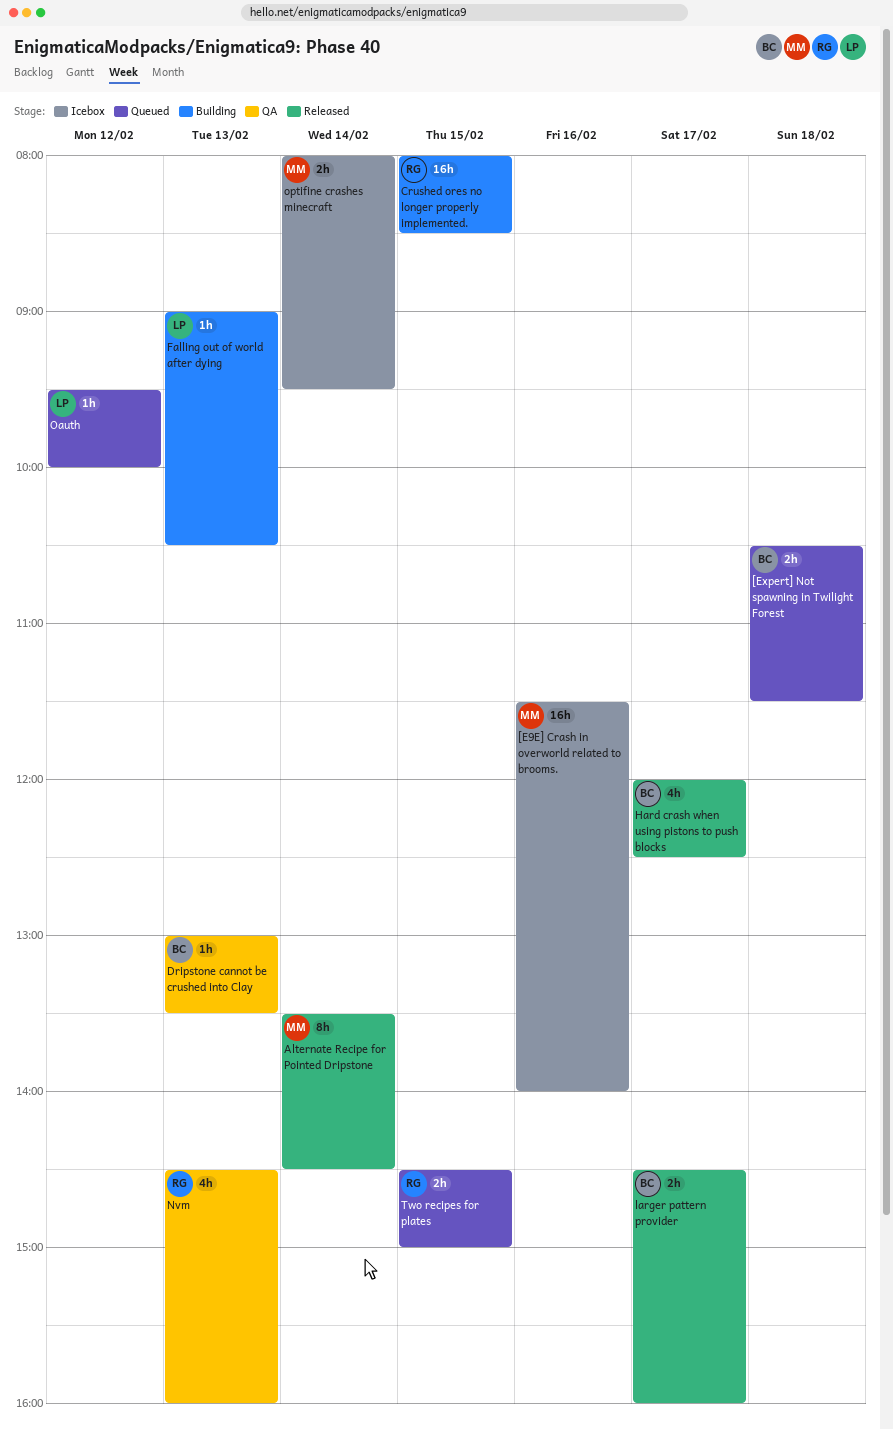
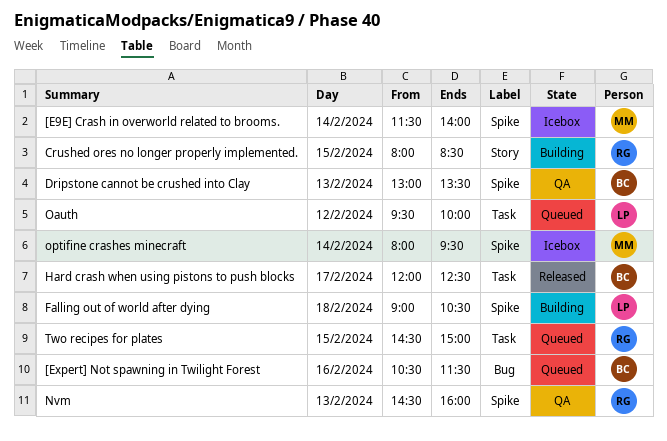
[E9E] Crash in overworld related to brooms., day: Feb 16 -> Feb 14
[Expert] Not spawning in Twilight Forest, day: Feb 18 -> Feb 16
Alternate Recipe for Pointed Dripstone: present -> none
Falling out of world after dying, day: Feb 13 -> Feb 18
larger pattern provider: present -> none

